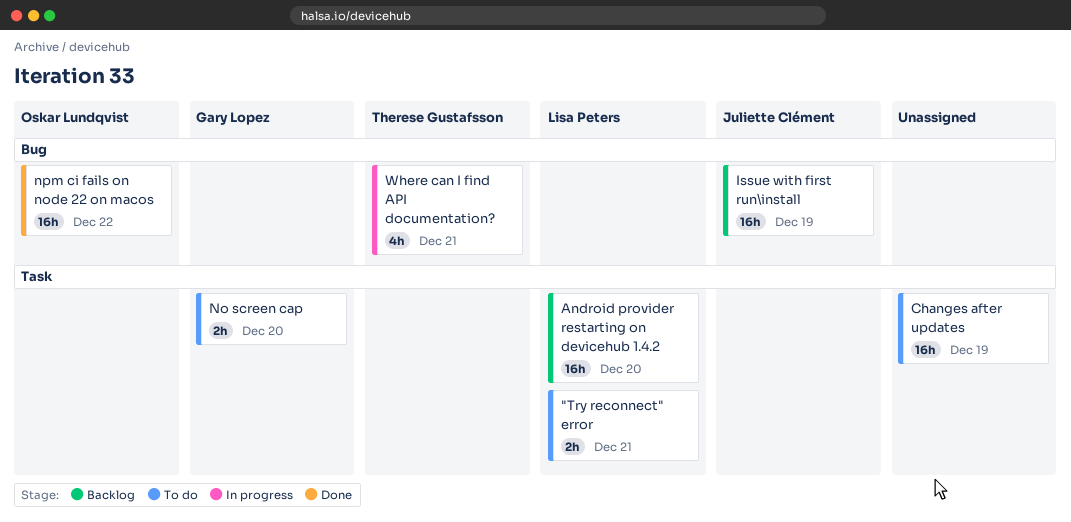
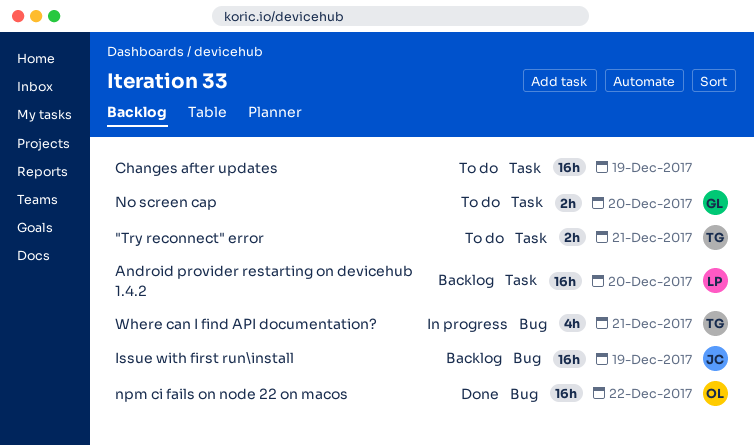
"Try reconnect" error, owner: Lisa Peters -> Therese Gustafsson

